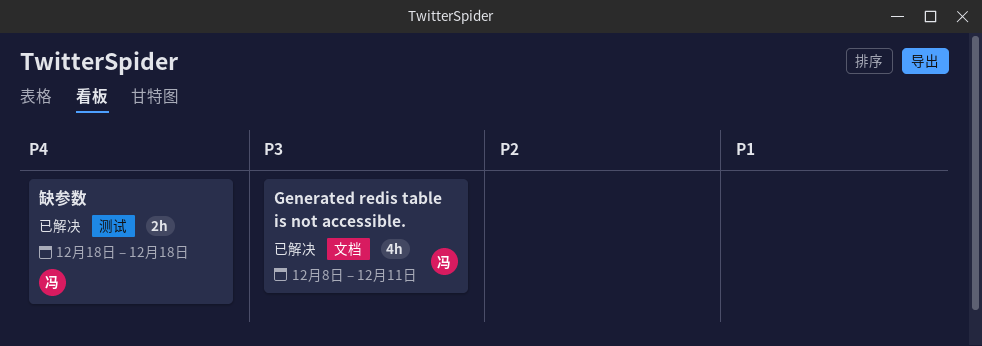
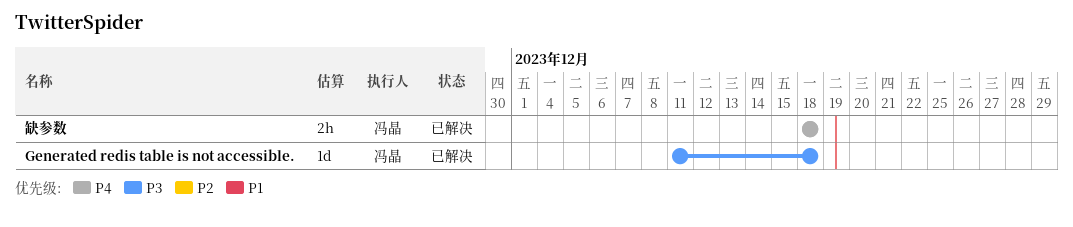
Generated redis table is not accessible., estimate: 4h -> 1d
Generated redis table is not accessible., start: Dec 8 -> Dec 11
Generated redis table is not accessible., due: Dec 11 -> Dec 18

